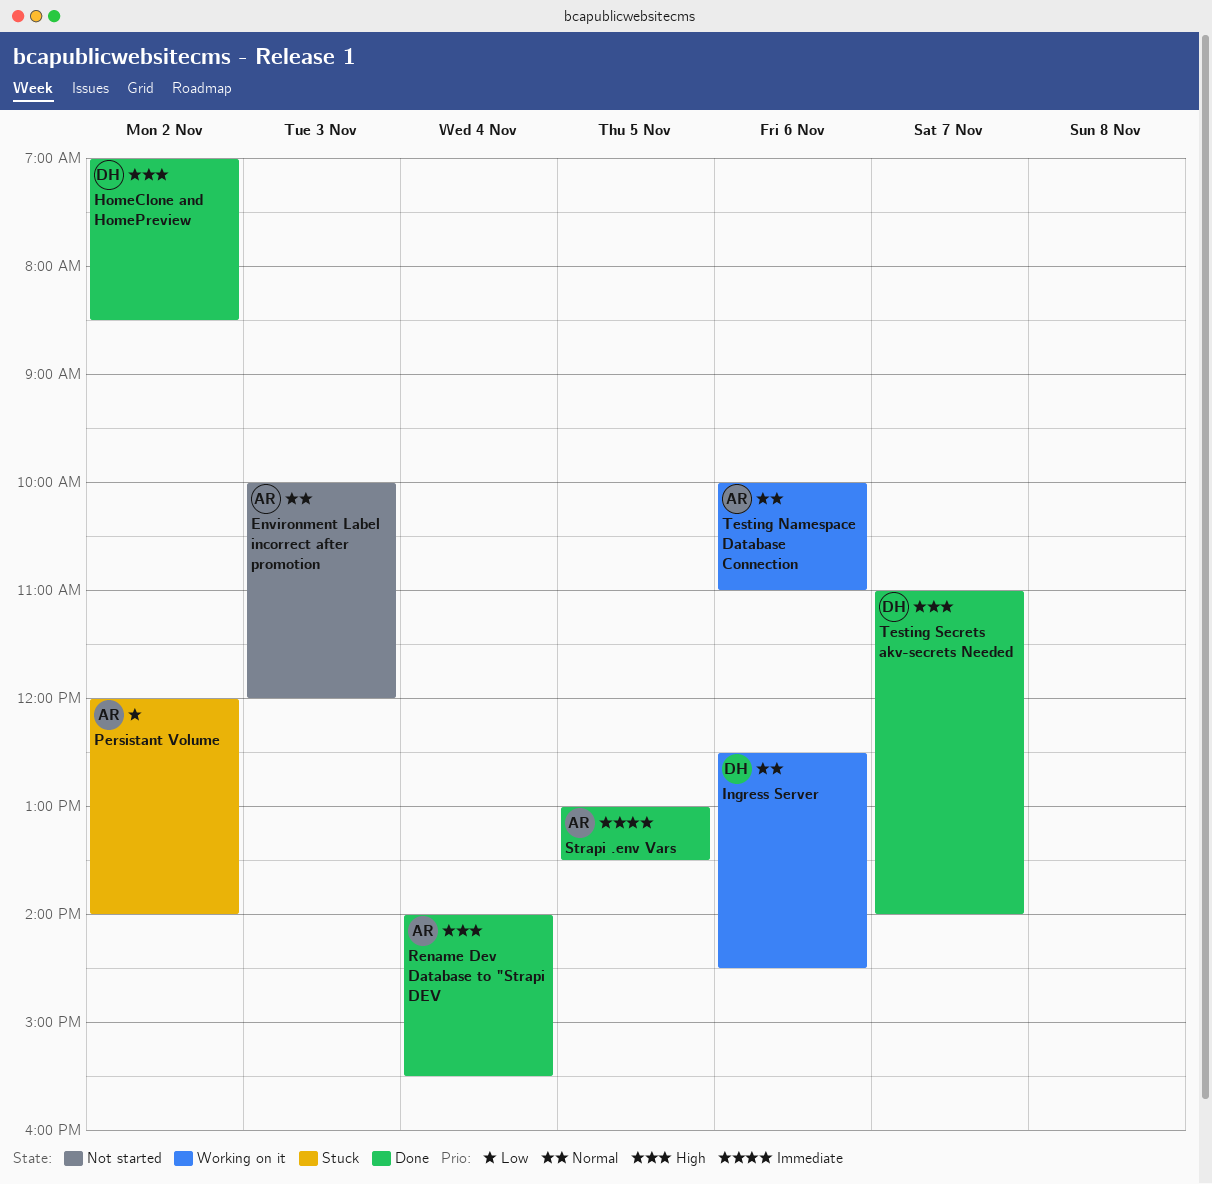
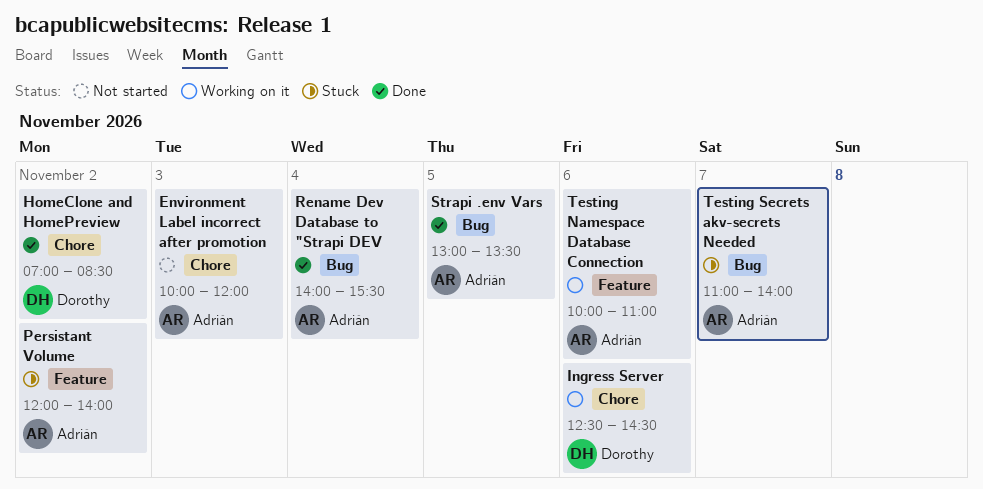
Testing Secrets akv-secrets Needed, status: Done -> Stuck
Testing Secrets akv-secrets Needed, owner: Dorothy -> Adrián

